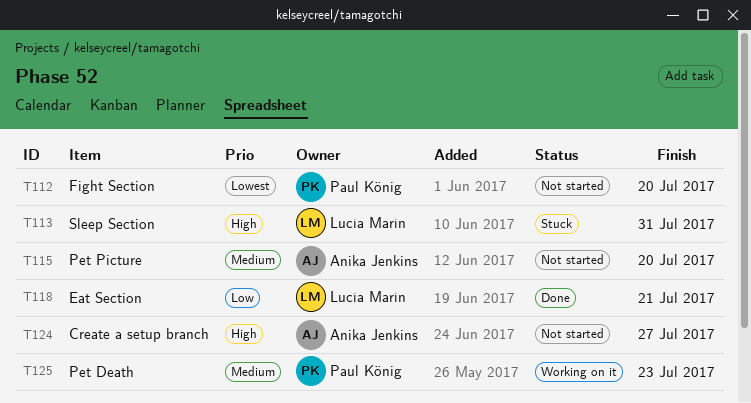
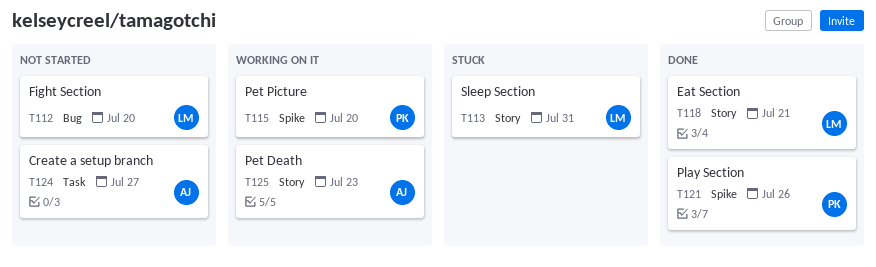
T112, owner: Paul König -> Lucía Marín
T115, status: Not started -> Working on it
T115, owner: Anika Jenkins -> Paul König
T121: none -> present
T125, owner: Paul König -> Anika Jenkins

